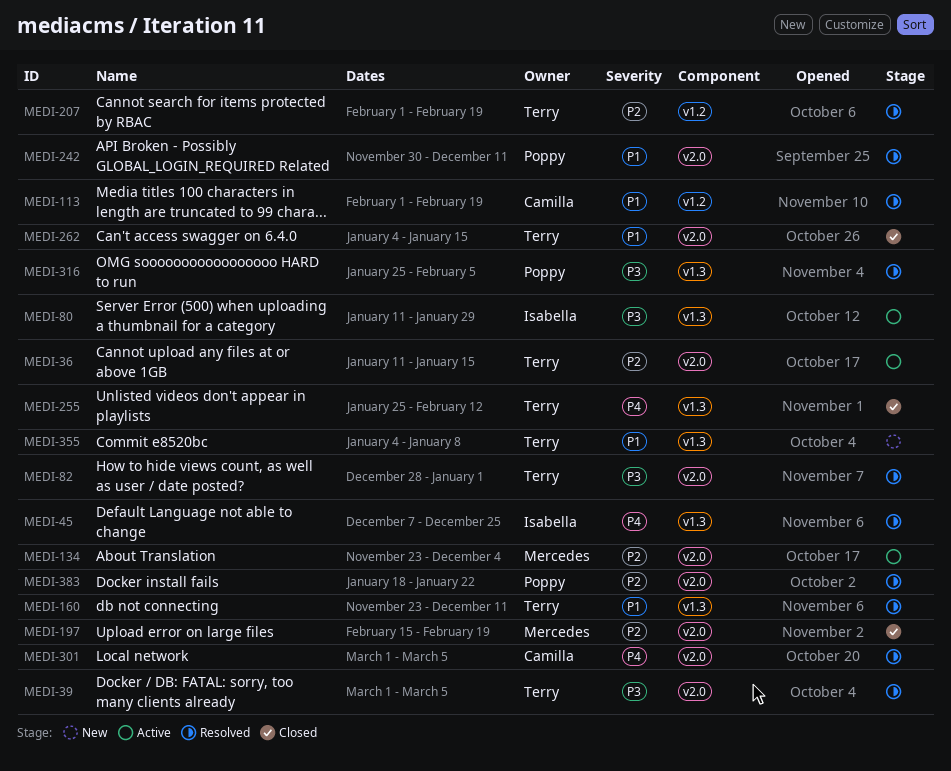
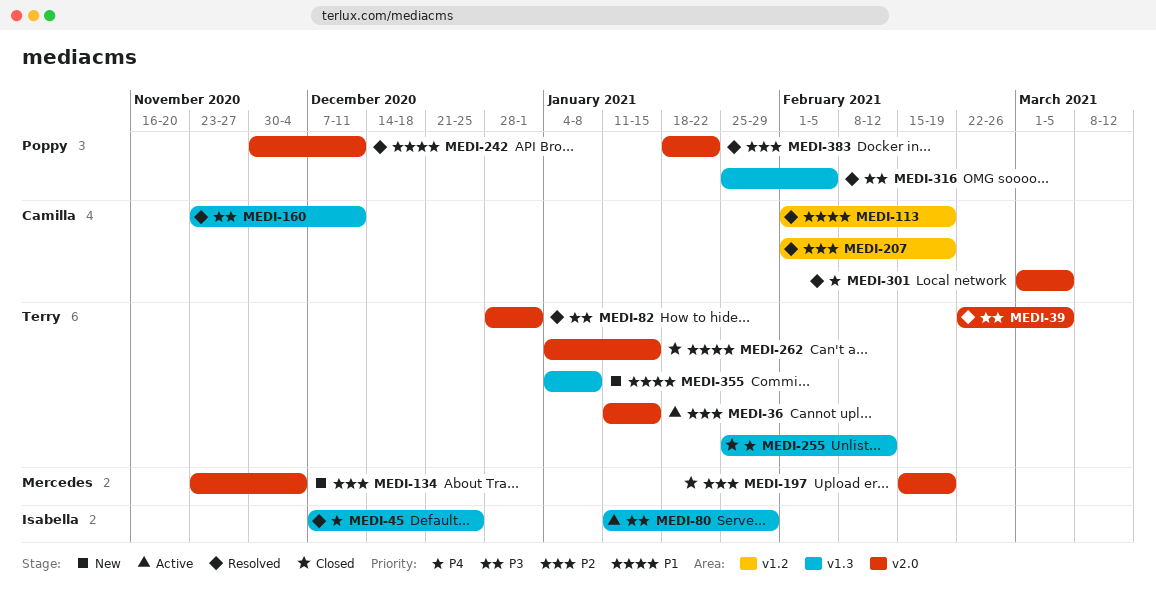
MEDI-39, start: Mar 1 -> Feb 22
MEDI-134, status: Active -> New
MEDI-160, owner: Terry -> Camilla
MEDI-160, priority: P1 -> P3
MEDI-207, owner: Terry -> Camilla

